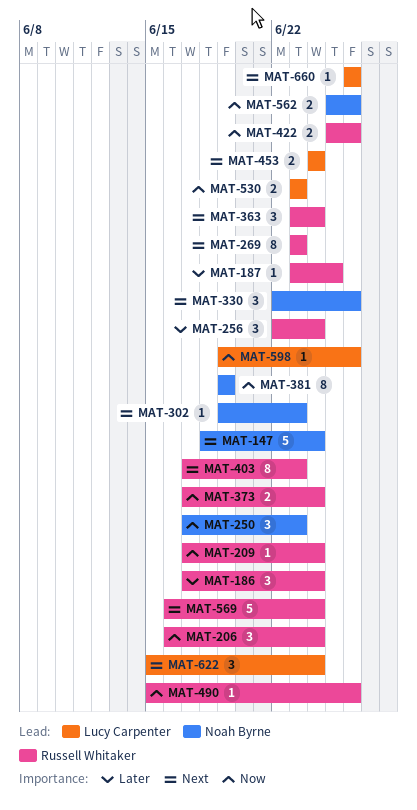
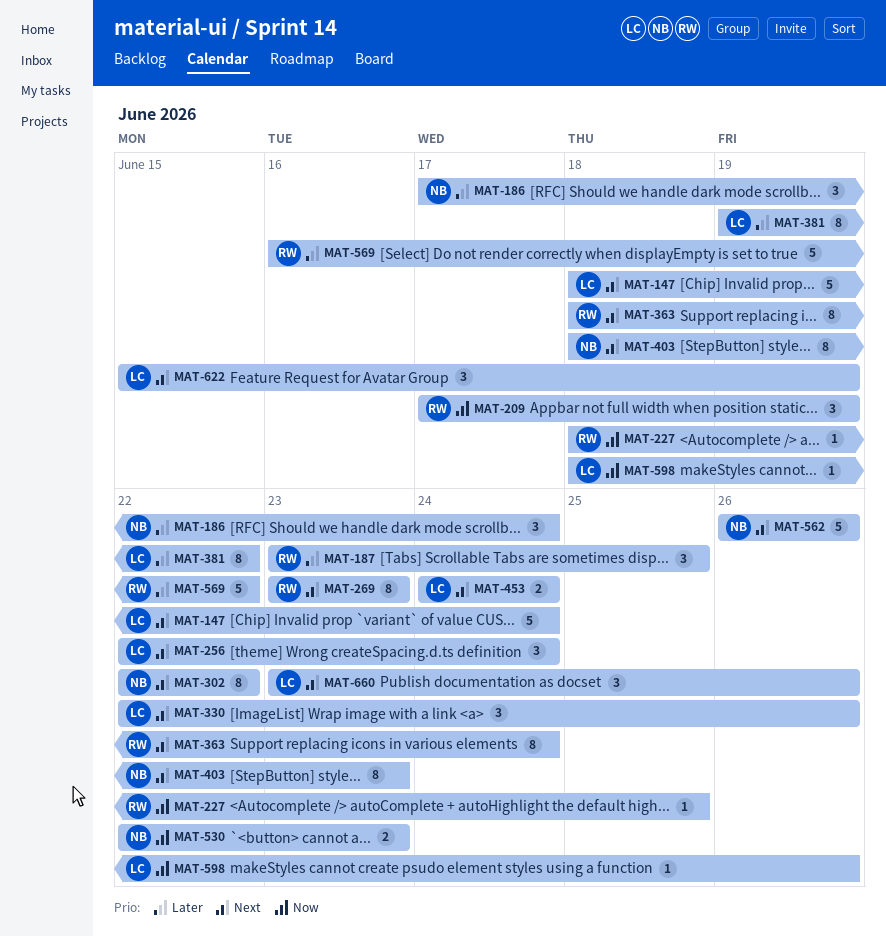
MAT-147, owner: Noah Byrne -> Lucy Carpenter
MAT-186, owner: Russell Whitaker -> Noah Byrne
MAT-187, estimate: 1 -> 3
MAT-206: present -> none
MAT-209, estimate: 1 -> 3
MAT-209, due: Jun 24 -> Jun 19
MAT-227: none -> present
MAT-250: present -> none
MAT-256, owner: Russell Whitaker -> Lucy Carpenter
MAT-256, priority: Later -> Next
MAT-302, estimate: 1 -> 8
MAT-302, start: Jun 19 -> Jun 22
MAT-302, due: Jun 23 -> Jun 22
MAT-330, owner: Noah Byrne -> Lucy Carpenter
MAT-363, estimate: 3 -> 8
MAT-363, start: Jun 23 -> Jun 18
MAT-373: present -> none
MAT-381, owner: Noah Byrne -> Lucy Carpenter
MAT-381, priority: Now -> Later
MAT-381, due: Jun 19 -> Jun 22
MAT-403, owner: Russell Whitaker -> Noah Byrne
MAT-403, start: Jun 17 -> Jun 18
MAT-422: present -> none
MAT-490: present -> none
MAT-530, owner: Lucy Carpenter -> Noah Byrne
MAT-530, start: Jun 23 -> Jun 22
MAT-562, priority: Now -> Next
MAT-562, estimate: 2 -> 5
MAT-562, start: Jun 25 -> Jun 26
MAT-569, priority: Next -> Later
MAT-569, due: Jun 24 -> Jun 22
MAT-598, start: Jun 19 -> Jun 18
MAT-622, due: Jun 24 -> Jun 19
MAT-660, estimate: 1 -> 3
MAT-660, start: Jun 26 -> Jun 23

